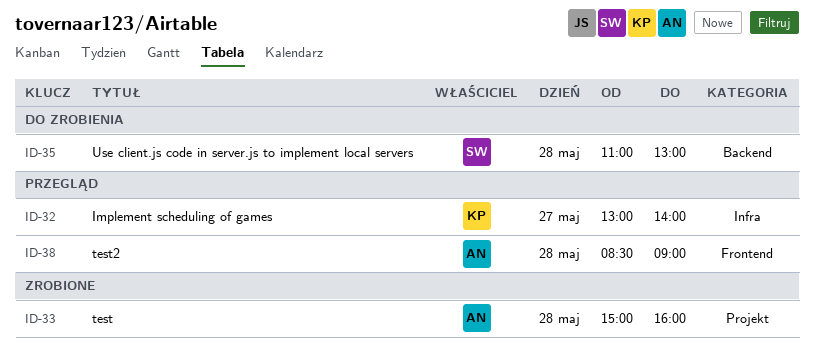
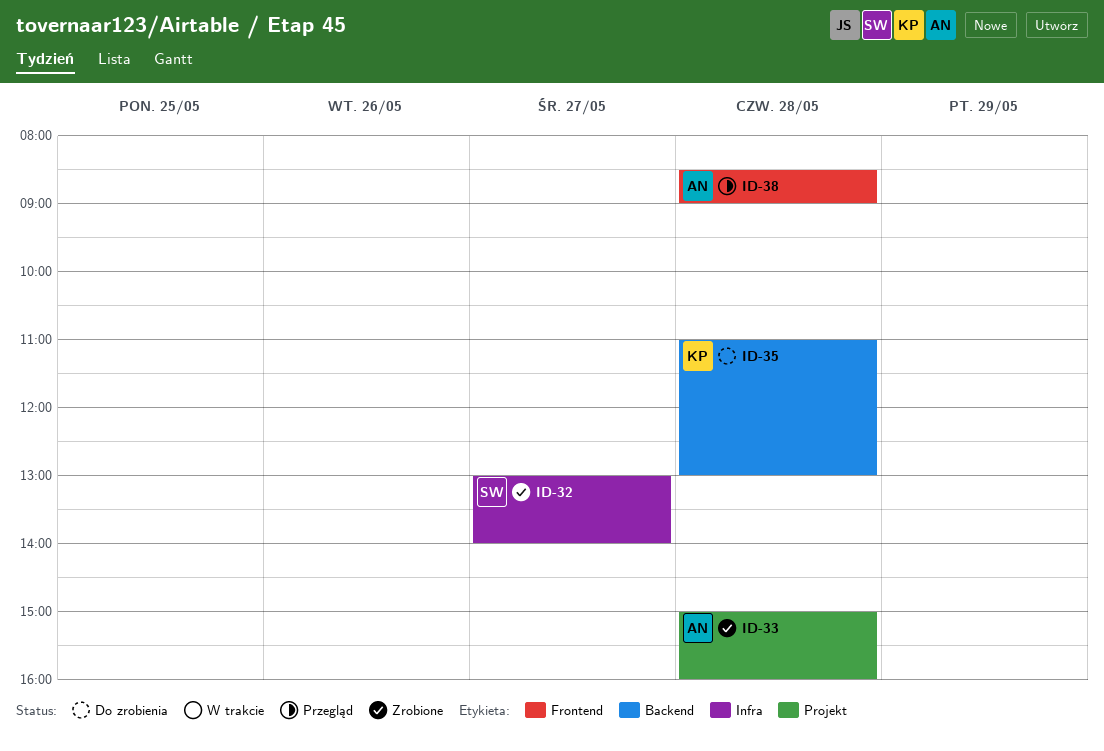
ID-32, status: Przegląd -> Zrobione
ID-32, owner: KP -> SW
ID-35, owner: SW -> KP

